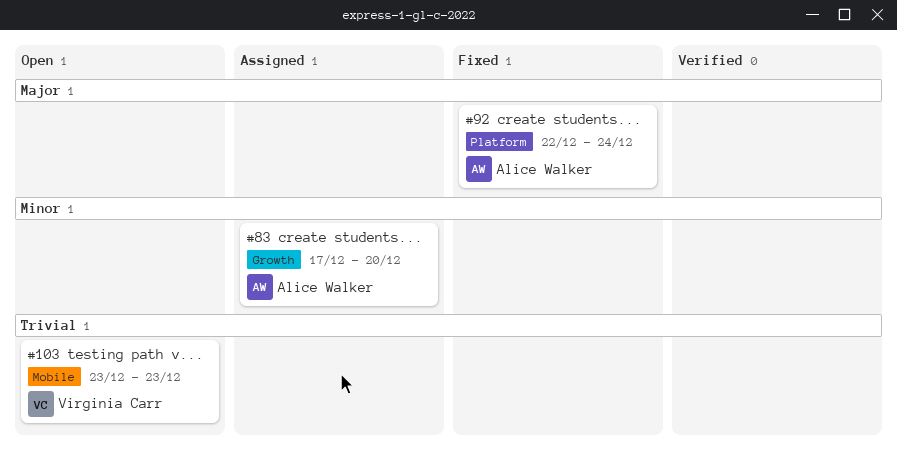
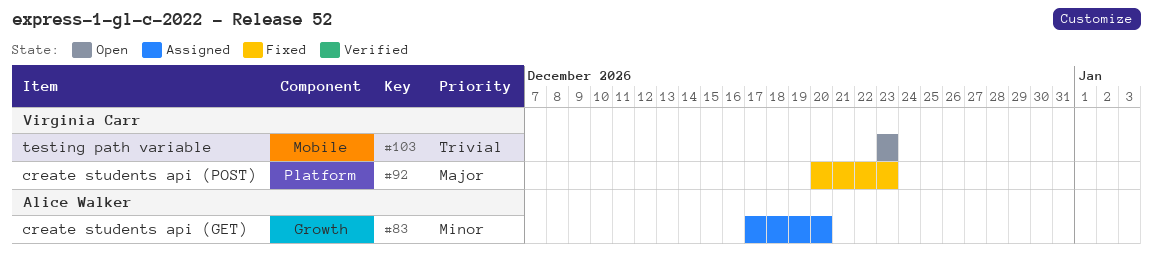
#92, owner: Alice Walker -> Virginia Carr
#92, start: Dec 22 -> Dec 20
#92, due: Dec 24 -> Dec 23

